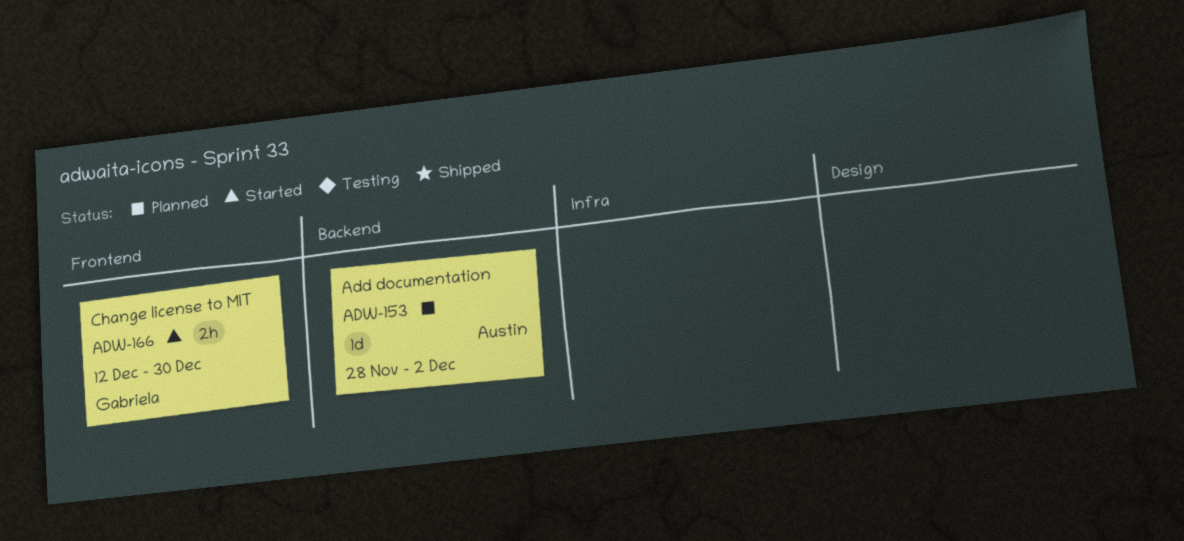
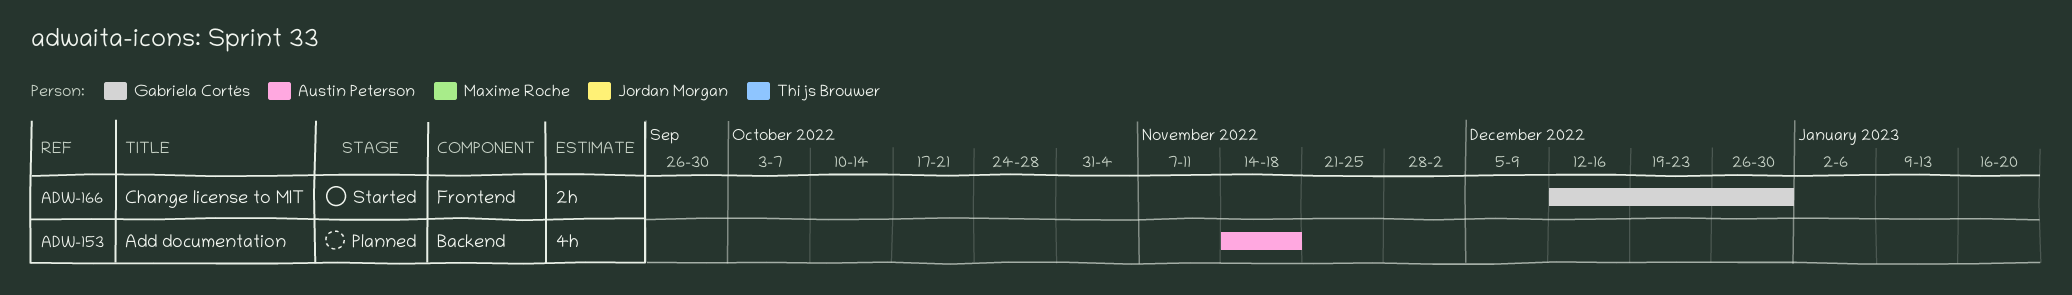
ADW-153, estimate: 1d -> 4h
ADW-153, start: Nov 28 -> Nov 14
ADW-153, due: Dec 2 -> Nov 18

